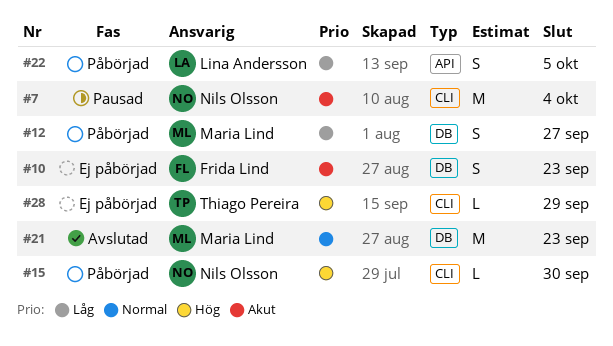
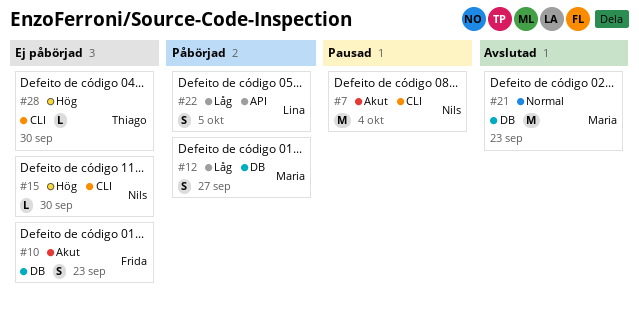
#15, status: Påbörjad -> Ej påbörjad
#28, due: Sep 29 -> Sep 30

